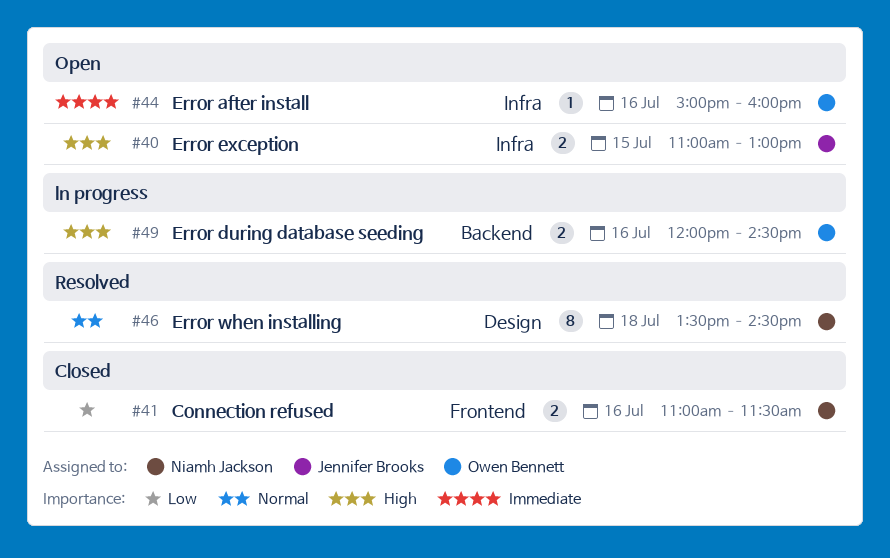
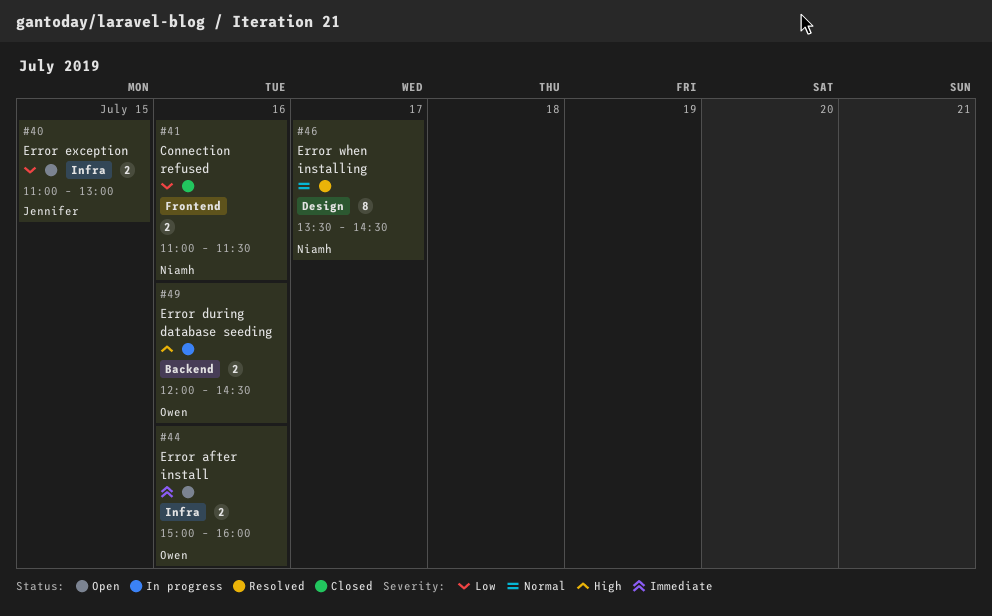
#40, priority: High -> Low
#44, estimate: 1 -> 2
#46, day: Jul 18 -> Jul 17

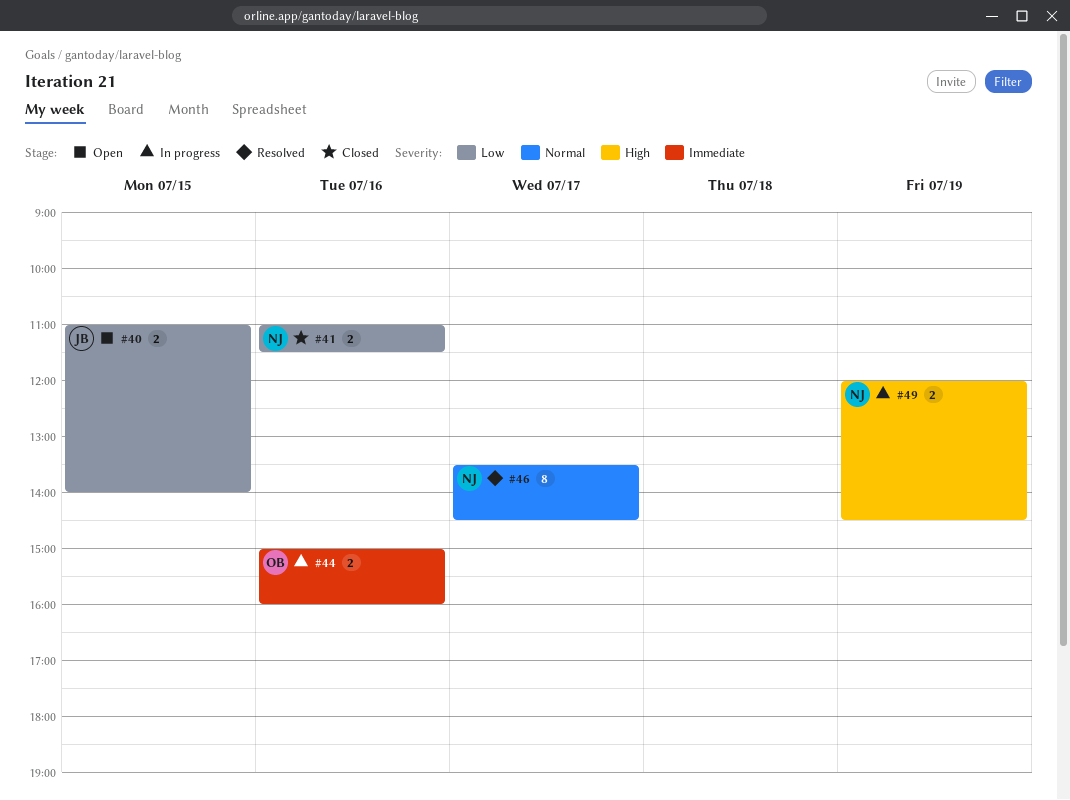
#40, ends: 13:00 -> 14:00
#44, status: Open -> In progress
#49, owner: Owen -> Niamh
#49, day: Jul 16 -> Jul 19

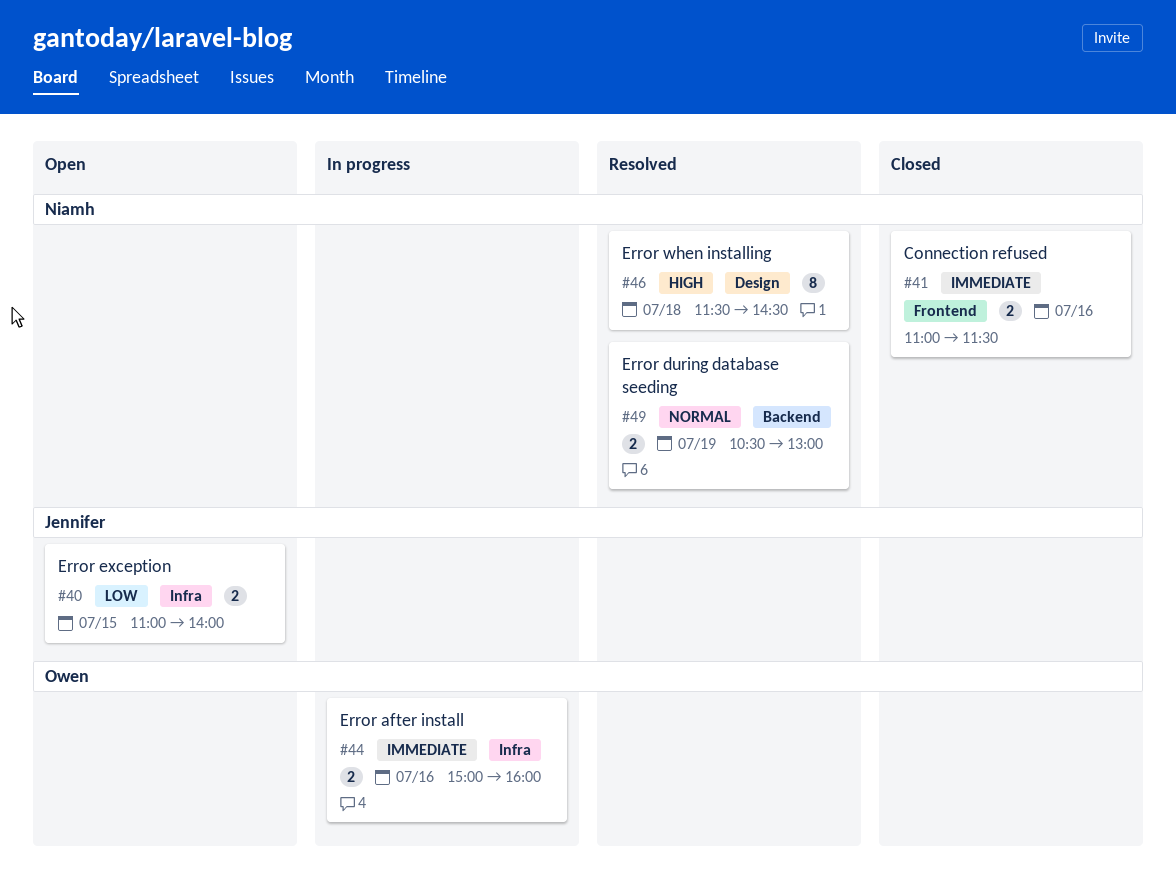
#41, priority: Low -> Immediate
#46, priority: Normal -> High
#46, day: Jul 17 -> Jul 18
#46, begins: 13:30 -> 11:30
#49, status: In progress -> Resolved
#49, priority: High -> Normal
#49, begins: 12:00 -> 10:30
#49, ends: 14:30 -> 13:00

